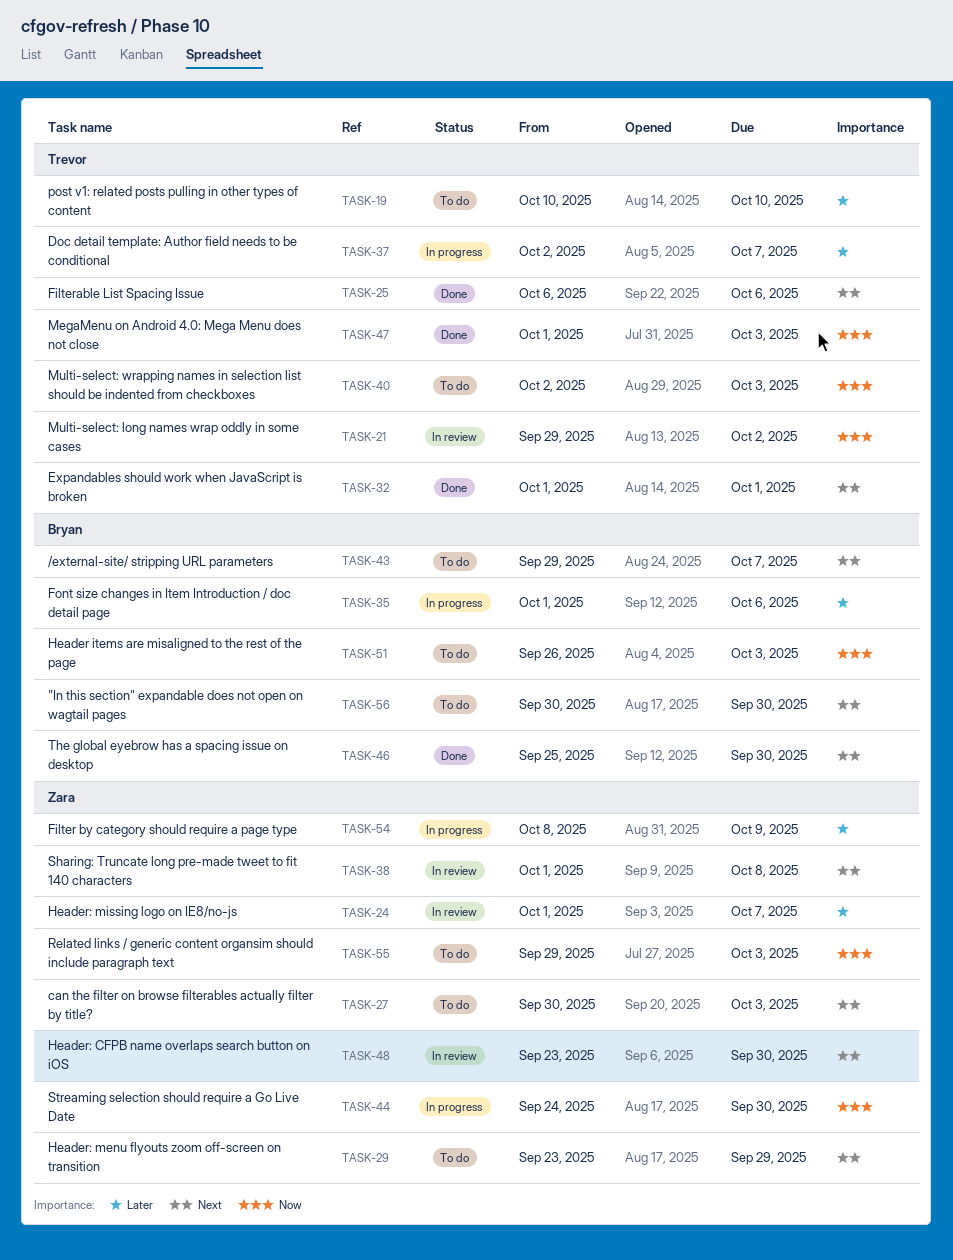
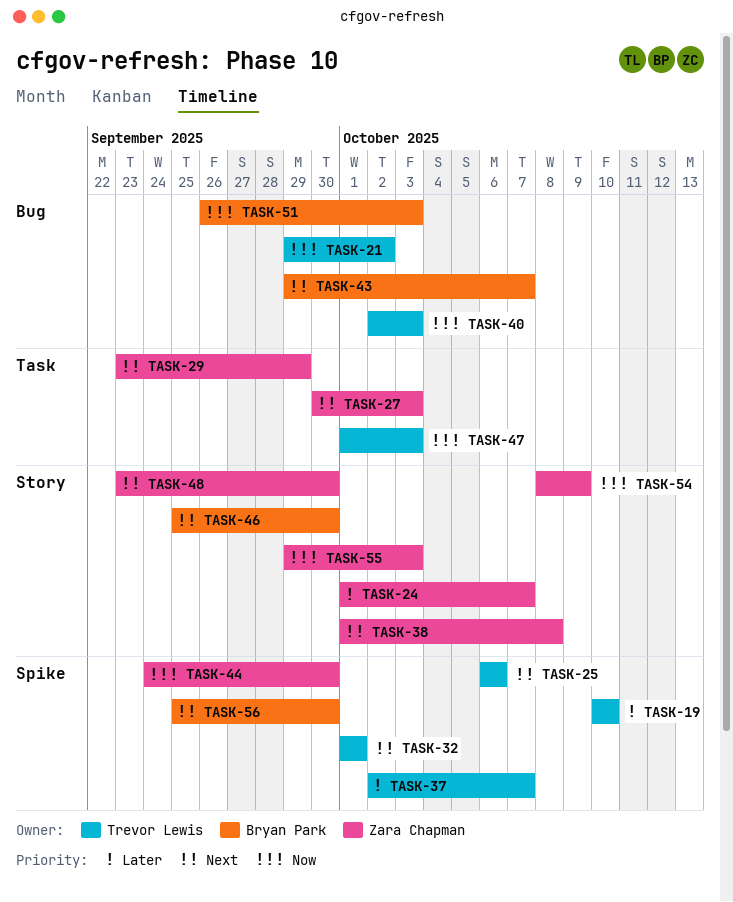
TASK-35: present -> none
TASK-54, priority: Later -> Now
TASK-56, start: Sep 30 -> Sep 25

